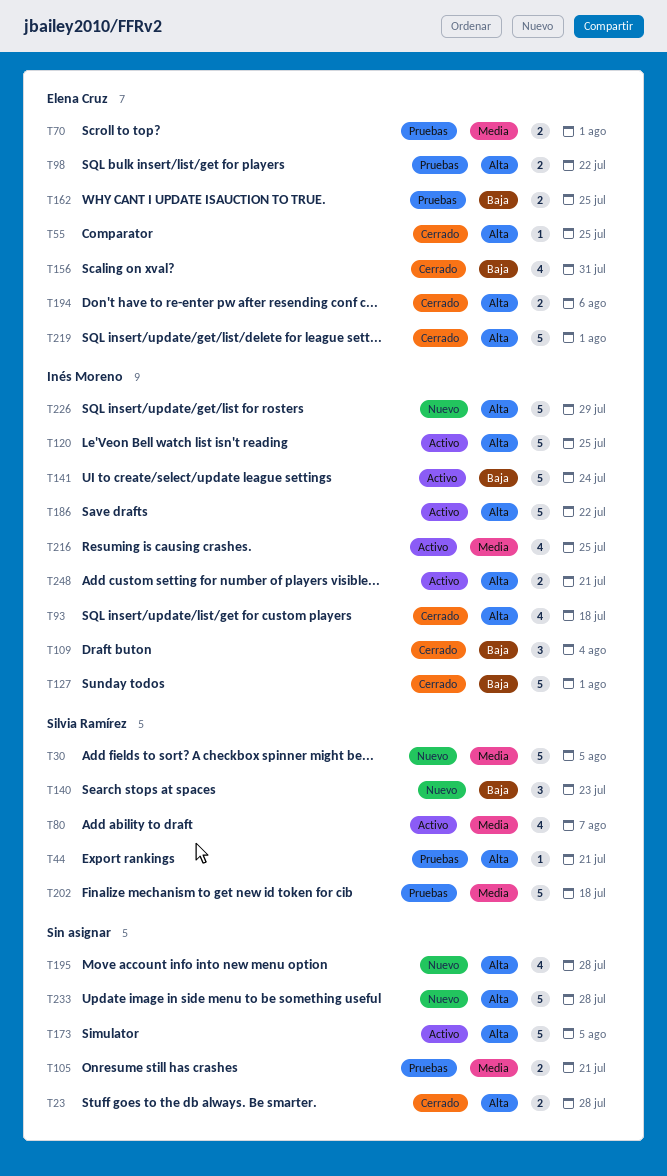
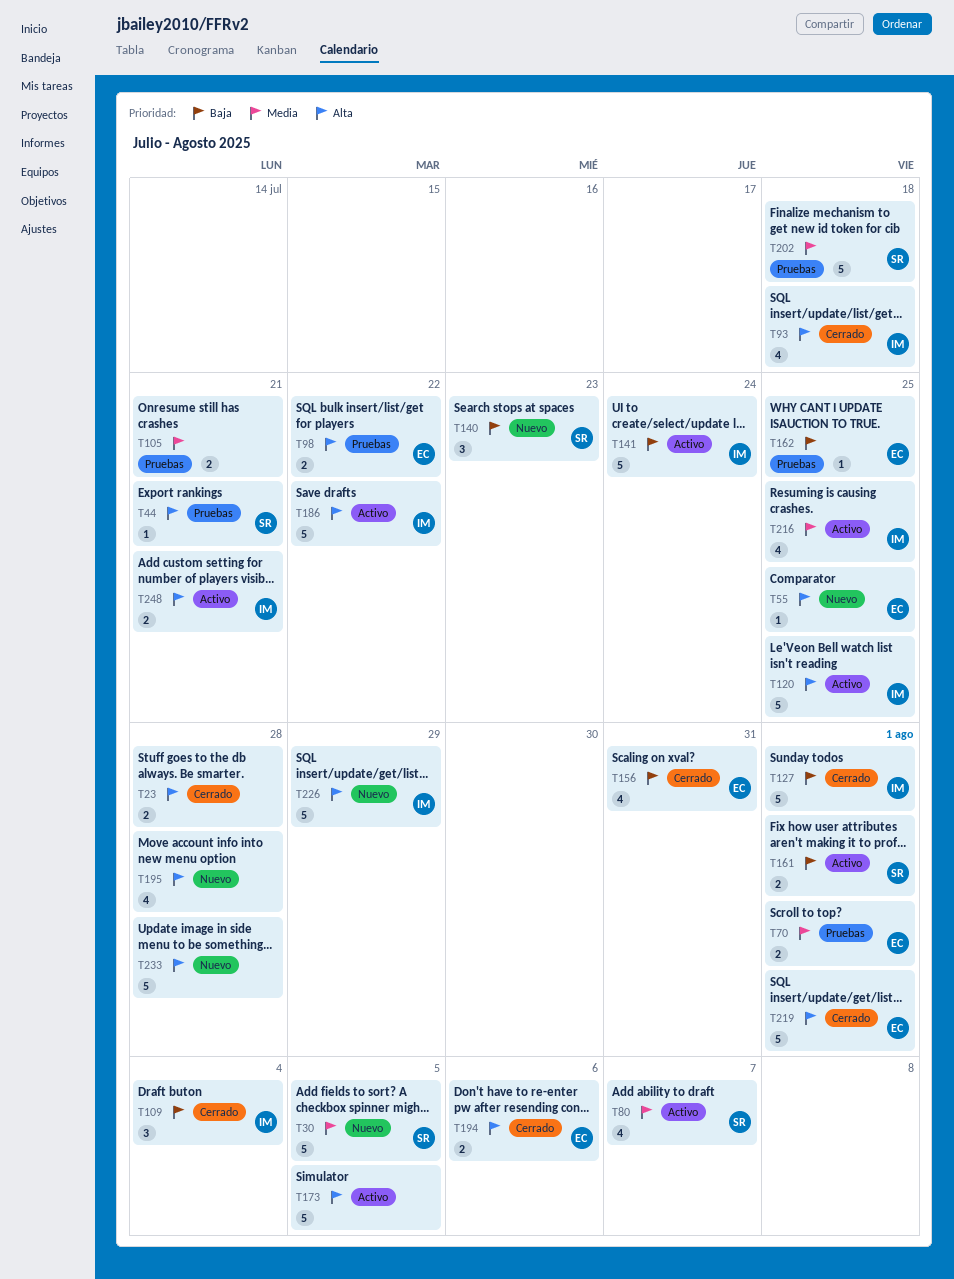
T55, status: Cerrado -> Nuevo
T161: none -> present
T162, estimate: 2 -> 1

